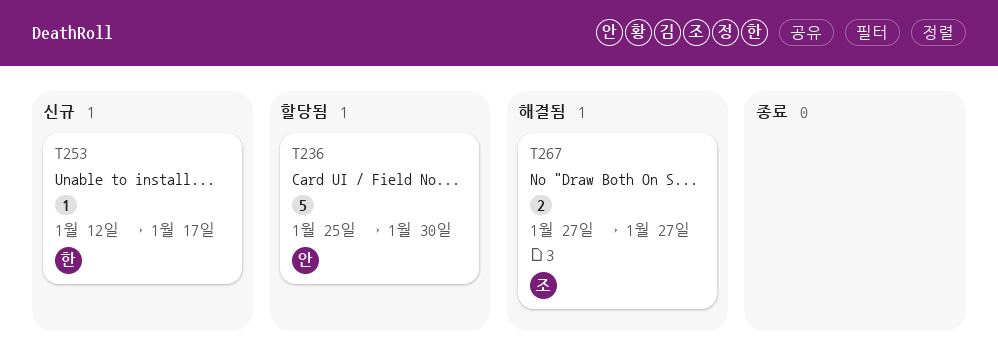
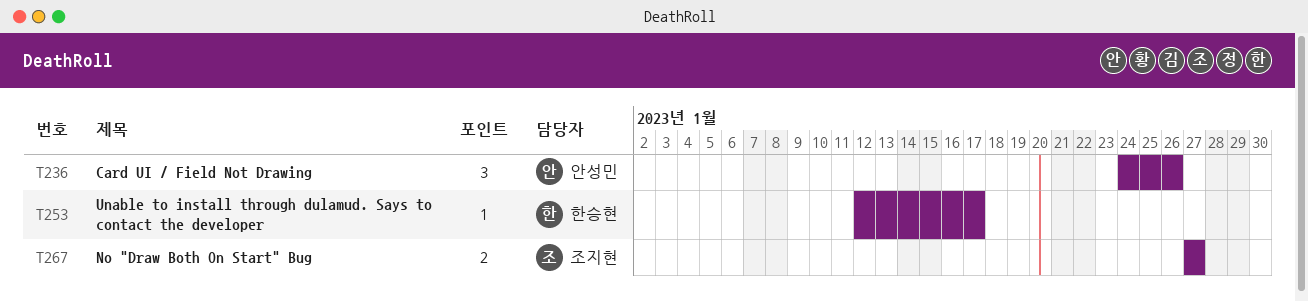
T236, estimate: 5 -> 3
T236, start: Jan 25 -> Jan 24
T236, due: Jan 30 -> Jan 26

